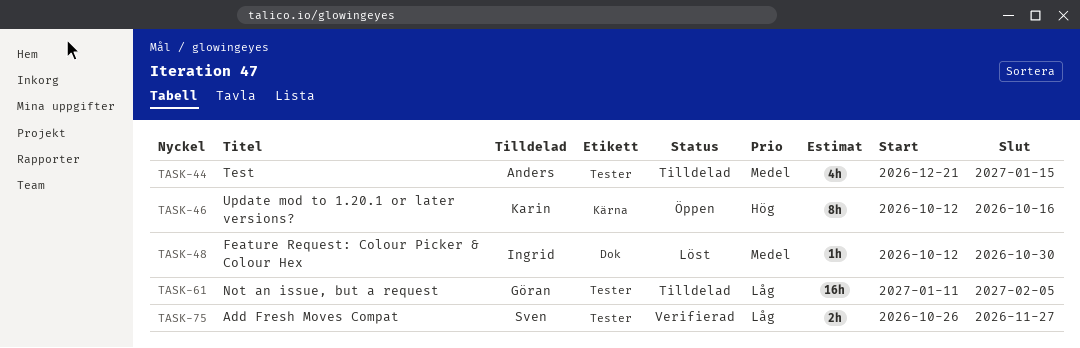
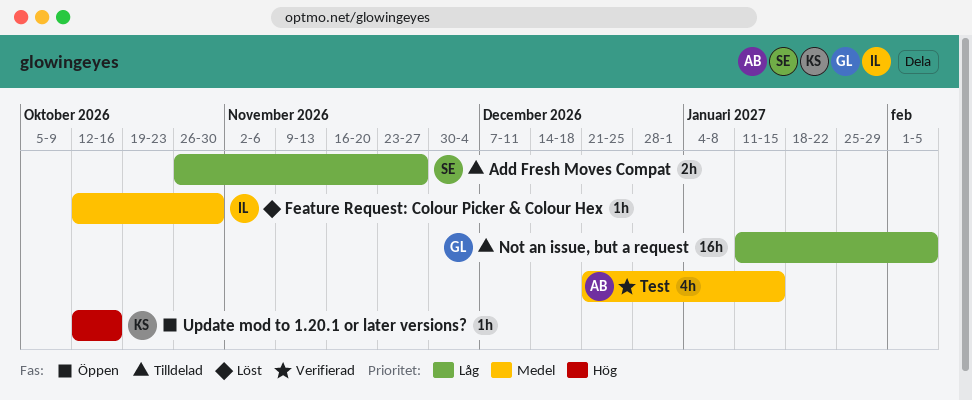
Add Fresh Moves Compat, status: Verifierad -> Tilldelad
Test, status: Tilldelad -> Verifierad
Update mod to 1.20.1 or later versions?, estimate: 8h -> 1h

